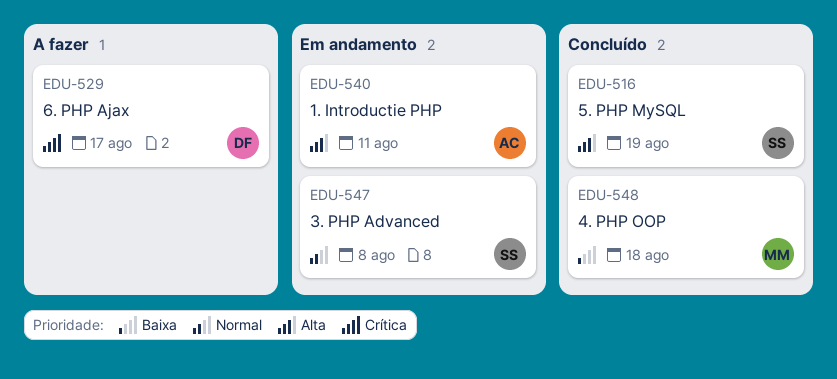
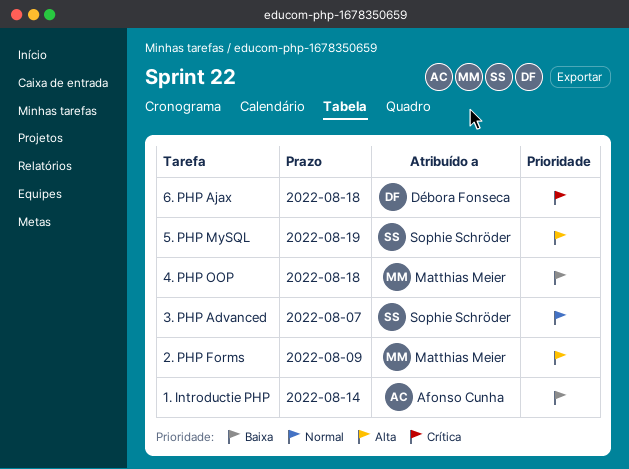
1. Introductie PHP, priority: Alta -> Baixa
1. Introductie PHP, due: Aug 11 -> Aug 14
2. PHP Forms: none -> present
3. PHP Advanced, due: Aug 8 -> Aug 7
6. PHP Ajax, due: Aug 17 -> Aug 18

